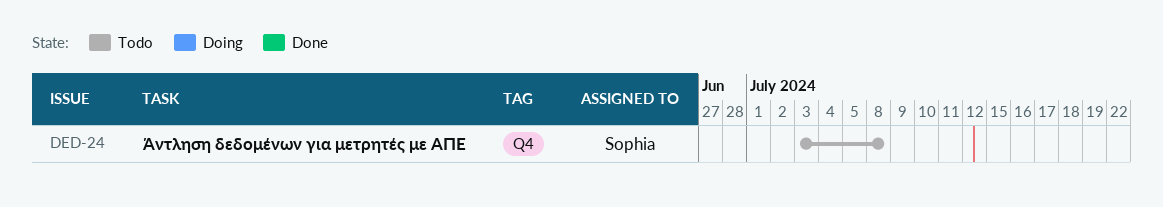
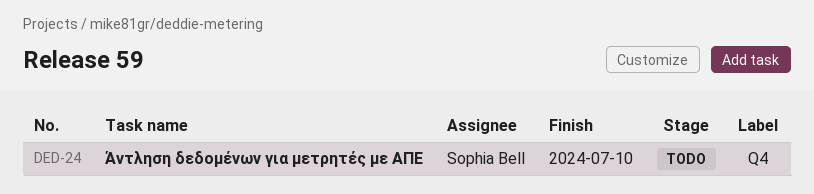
DED-24, due: Jul 8 -> Jul 10

